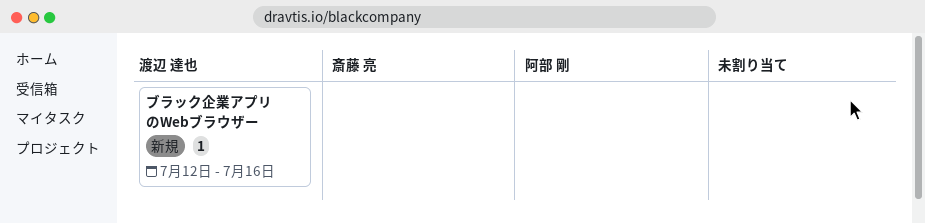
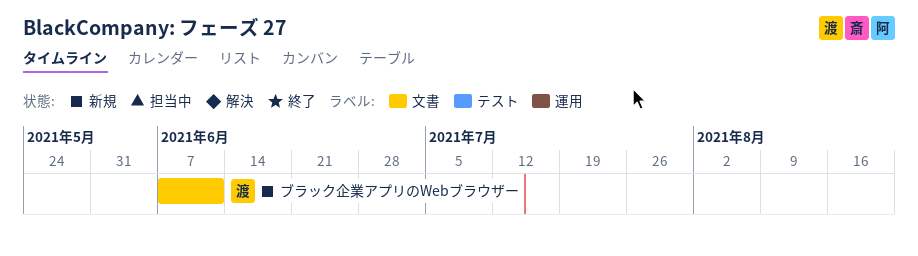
ブラック企業アプリのWebブラウザー, start: Jul 12 -> Jun 7
ブラック企業アプリのWebブラウザー, due: Jul 16 -> Jun 11

